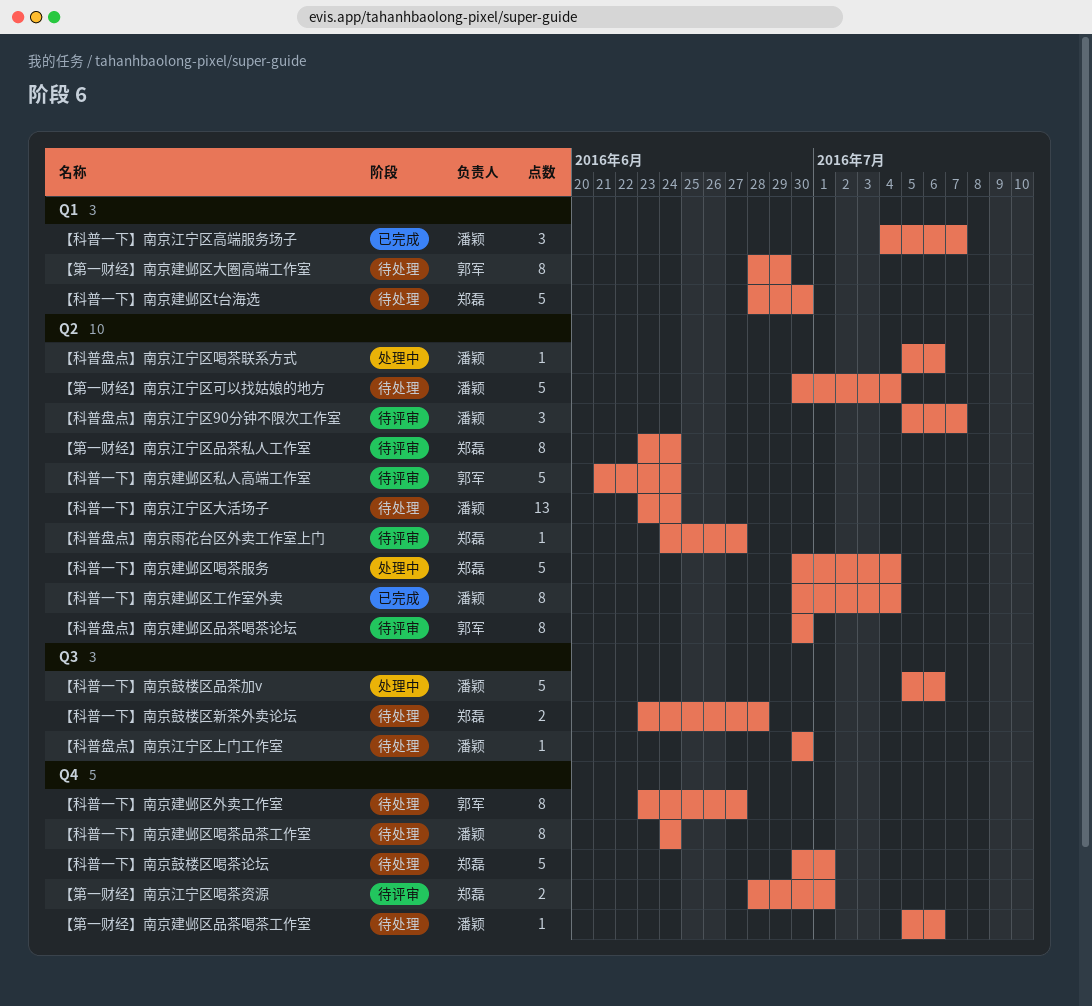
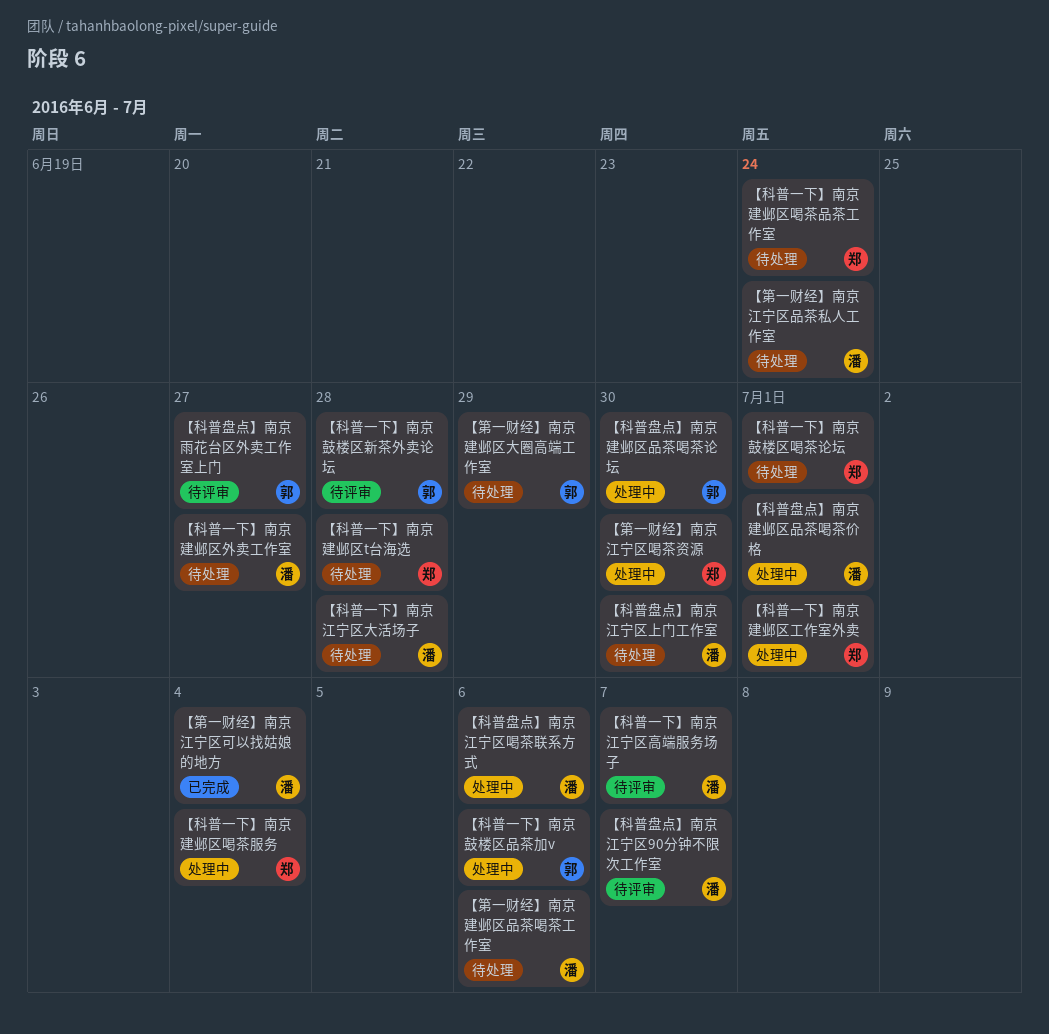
【科普一下】南京建邺区t台海选, due: Jun 30 -> Jun 28
【科普一下】南京建邺区喝茶品茶工作室, owner: 潘颖 -> 郑磊
【科普一下】南京建邺区外卖工作室, owner: 郭军 -> 潘颖
【科普一下】南京建邺区工作室外卖, status: 已完成 -> 处理中
【科普一下】南京建邺区工作室外卖, owner: 潘颖 -> 郑磊
【科普一下】南京建邺区工作室外卖, due: Jul 4 -> Jul 1
【科普一下】南京建邺区私人高端工作室: present -> none
【科普一下】南京江宁区大活场子, due: Jun 24 -> Jun 28
【科普一下】南京江宁区高端服务场子, status: 已完成 -> 待评审
【科普一下】南京鼓楼区品茶加v, owner: 潘颖 -> 郭军
【科普一下】南京鼓楼区新茶外卖论坛, status: 待处理 -> 待评审
【科普一下】南京鼓楼区新茶外卖论坛, owner: 郑磊 -> 郭军
【科普盘点】南京建邺区品茶喝茶价格: none -> present
【科普盘点】南京建邺区品茶喝茶论坛, status: 待评审 -> 处理中
【科普盘点】南京雨花台区外卖工作室上门, owner: 郑磊 -> 郭军
【第一财经】南京江宁区可以找姑娘的地方, status: 待处理 -> 已完成
【第一财经】南京江宁区品茶私人工作室, status: 待评审 -> 待处理
【第一财经】南京江宁区品茶私人工作室, owner: 郑磊 -> 潘颖
【第一财经】南京江宁区喝茶资源, status: 待评审 -> 处理中
【第一财经】南京江宁区喝茶资源, due: Jul 1 -> Jun 30

